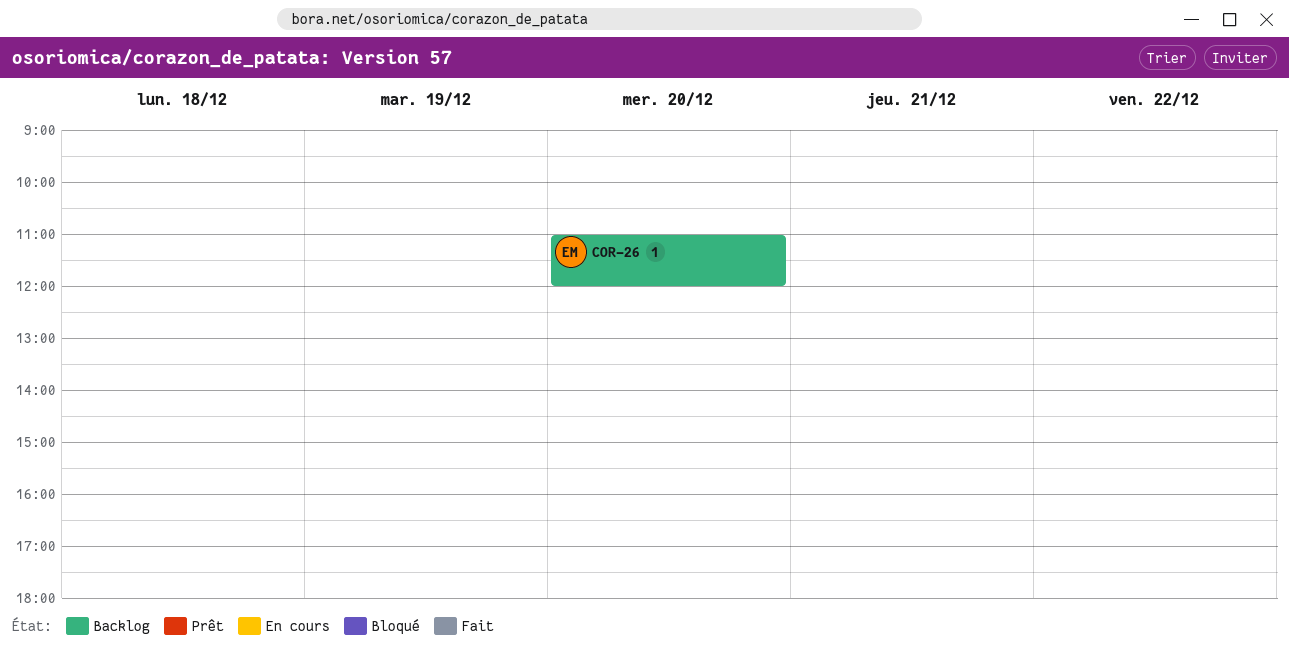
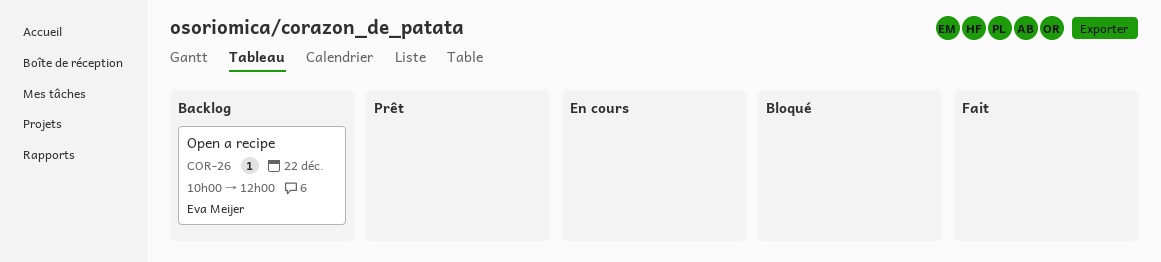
COR-26, day: Dec 20 -> Dec 22
COR-26, begins: 11:00 -> 10:00

